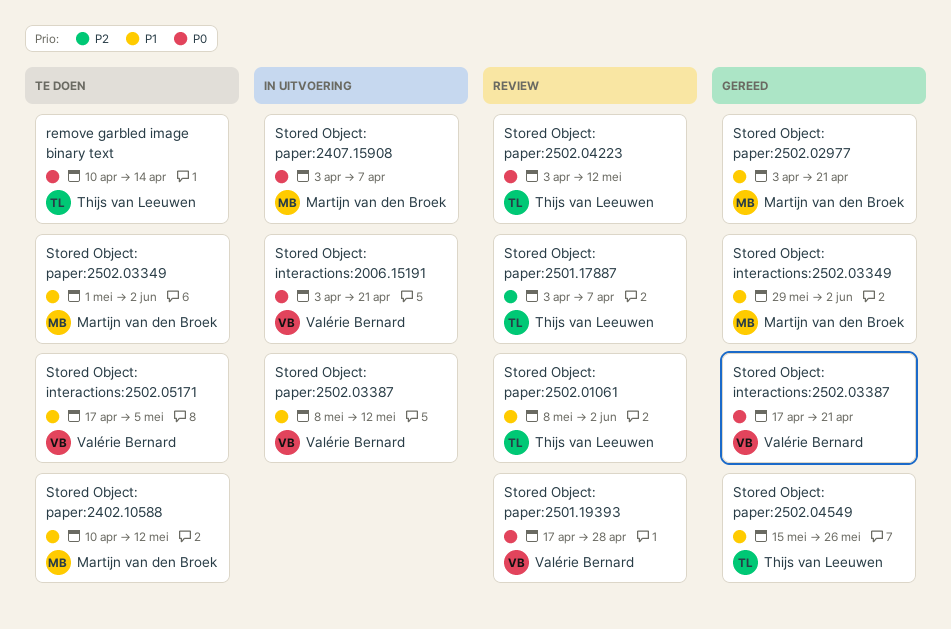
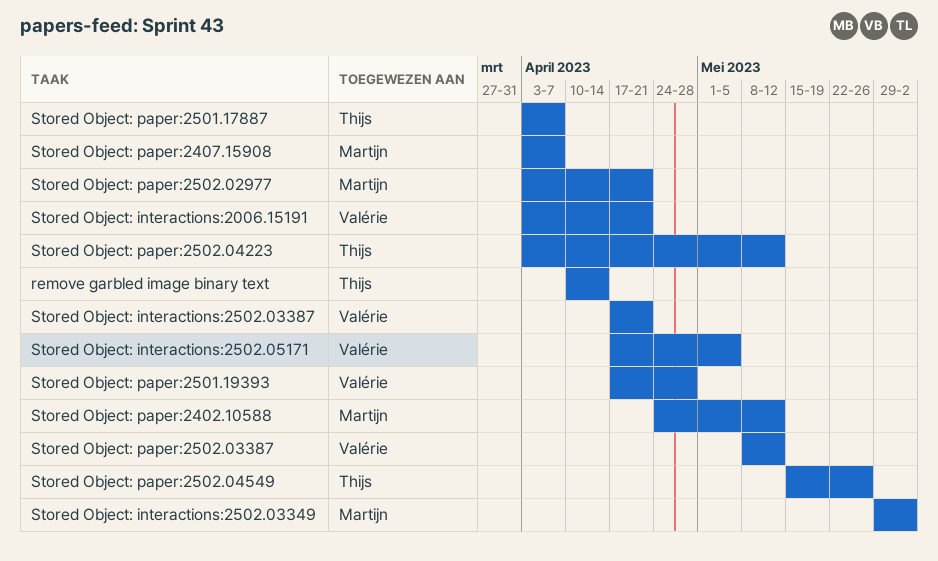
Stored Object: paper:2402.10588, start: Apr 10 -> Apr 24
Stored Object: paper:2502.01061: present -> none
Stored Object: paper:2502.03349: present -> none

